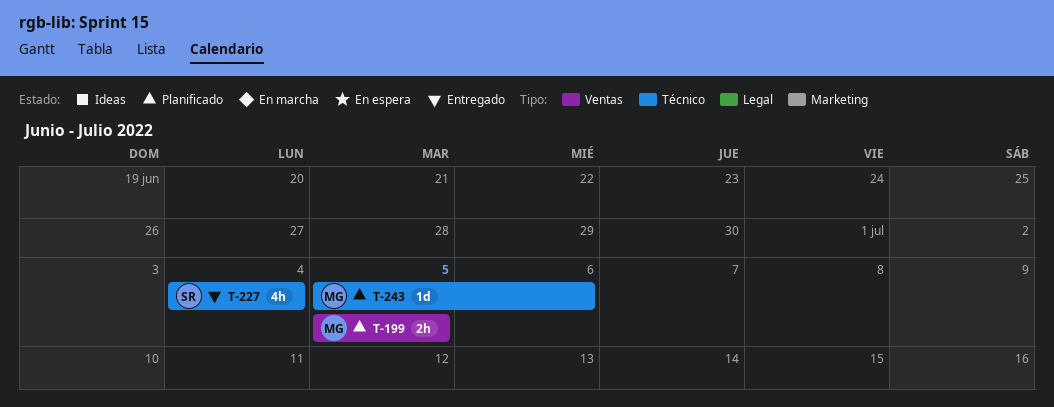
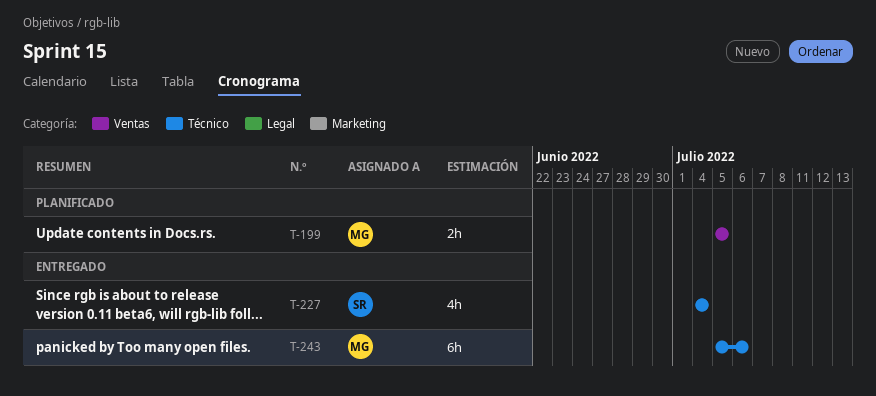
T-243, status: Planificado -> Entregado
T-243, estimate: 1d -> 6h

